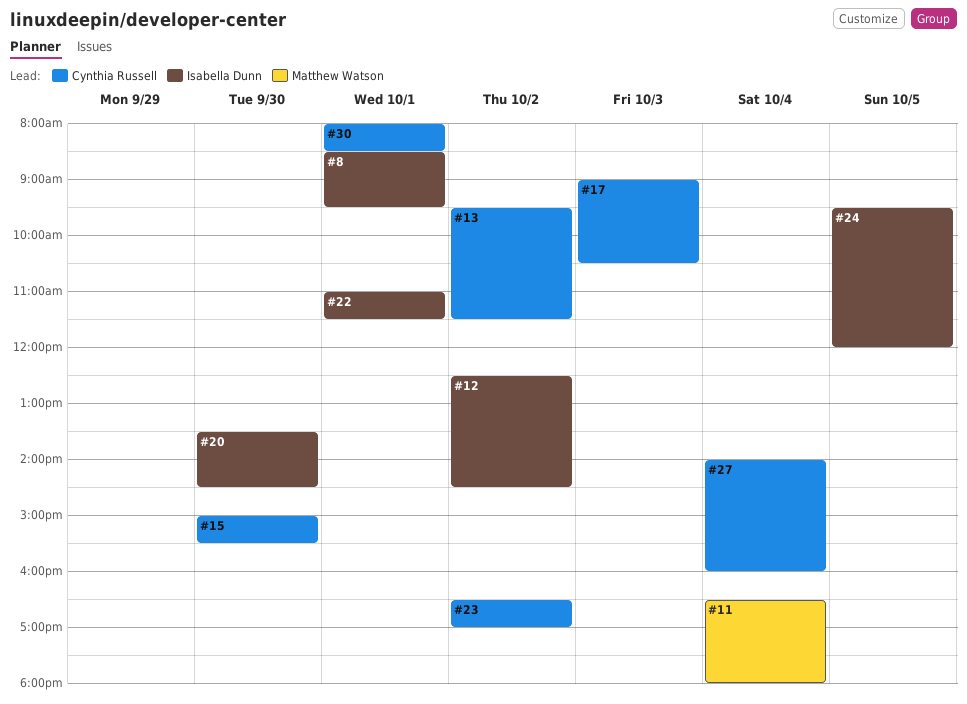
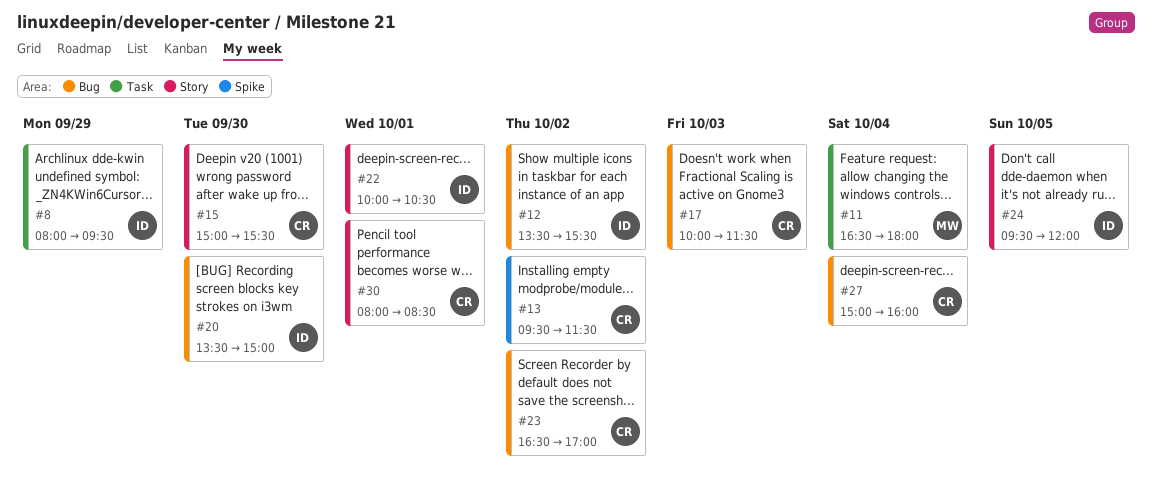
#8, day: Oct 1 -> Sep 29
#8, begins: 08:30 -> 08:00
#12, begins: 12:30 -> 13:30
#12, ends: 14:30 -> 15:30
#17, begins: 09:00 -> 10:00
#17, ends: 10:30 -> 11:30
#20, ends: 14:30 -> 15:00
#22, begins: 11:00 -> 10:00
#22, ends: 11:30 -> 10:30
#27, begins: 14:00 -> 15:00

